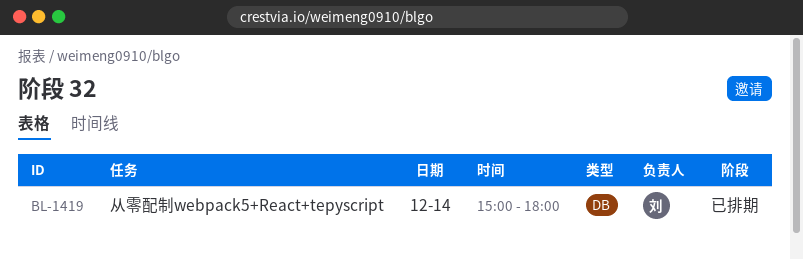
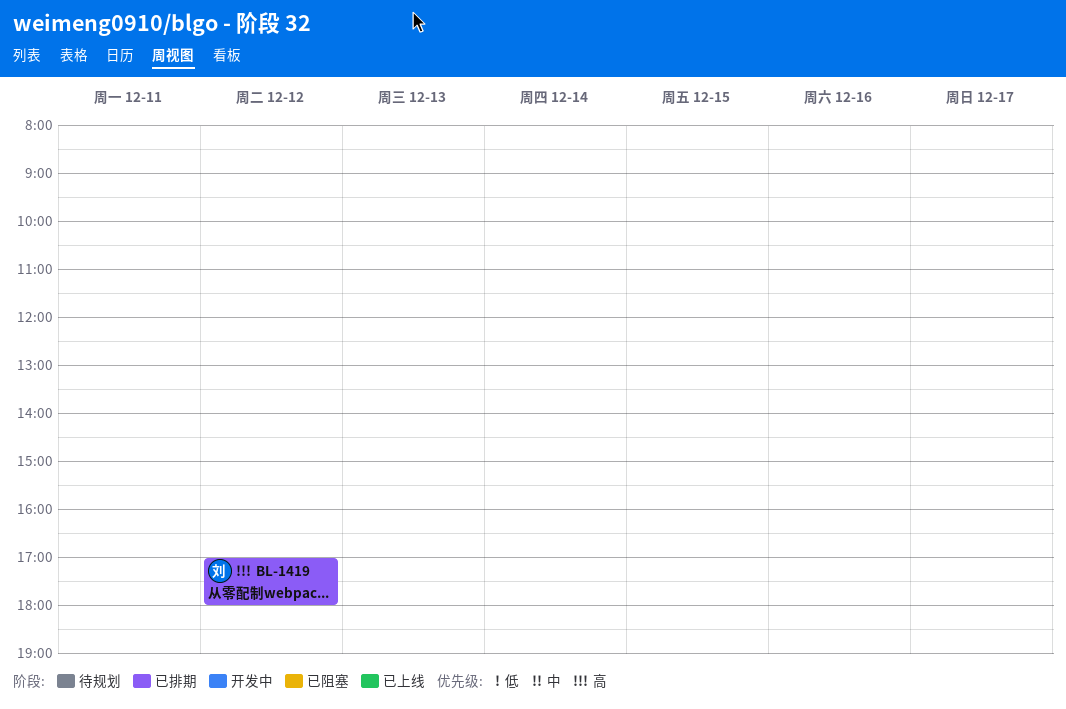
BL-1419, day: Dec 14 -> Dec 12
BL-1419, begins: 15:00 -> 17:00

